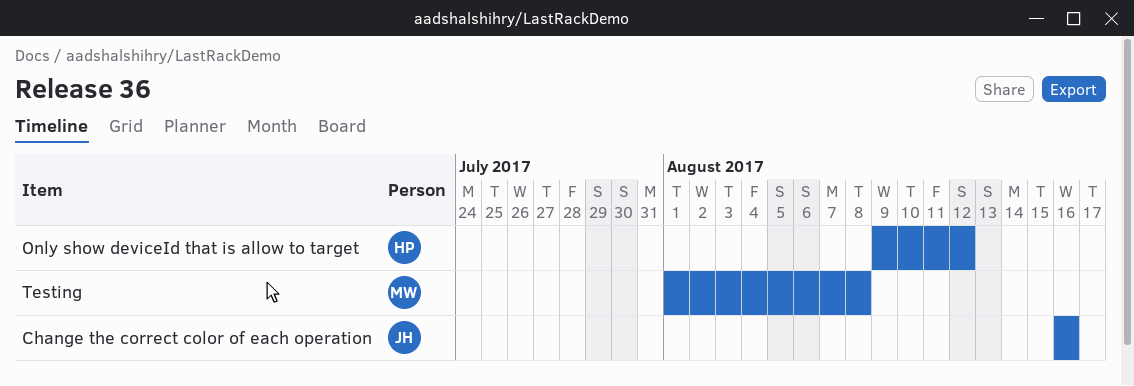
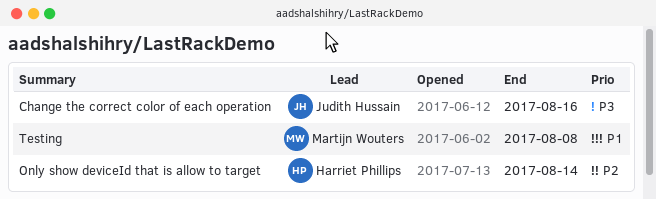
Only show deviceId that is allow to target, due: Aug 12 -> Aug 14

